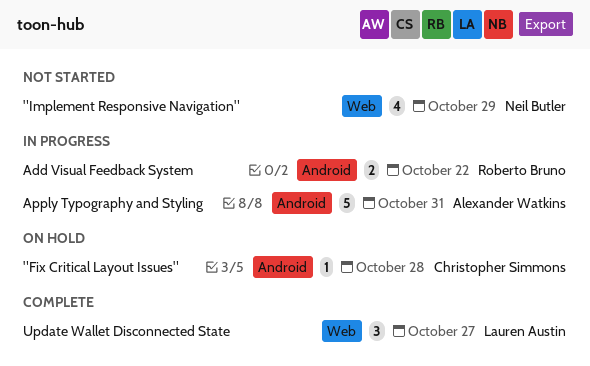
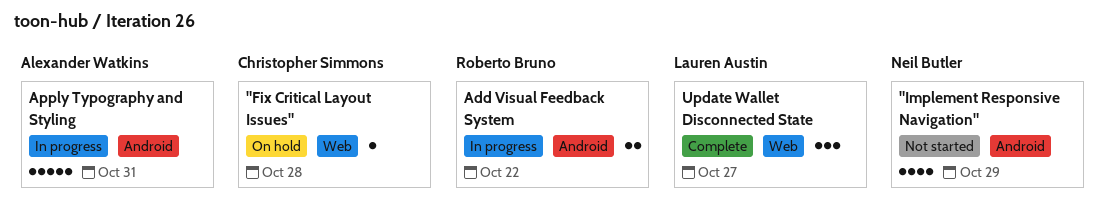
"Fix Critical Layout Issues", label: Android -> Web
"Implement Responsive Navigation", label: Web -> Android

